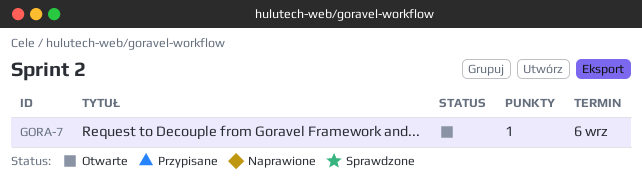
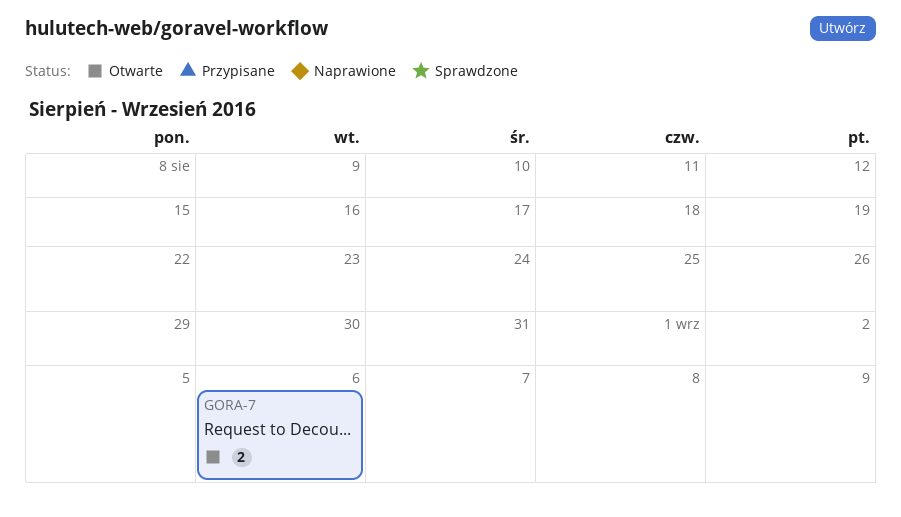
GORA-7, estimate: 1 -> 2

